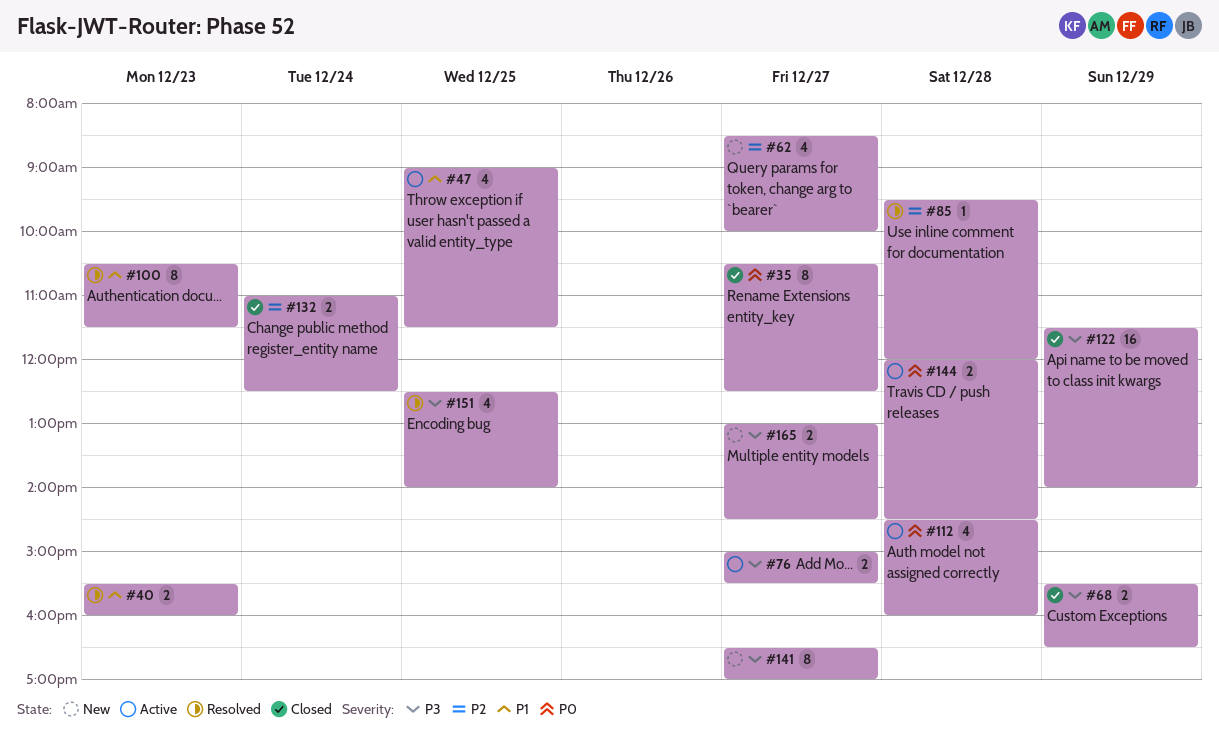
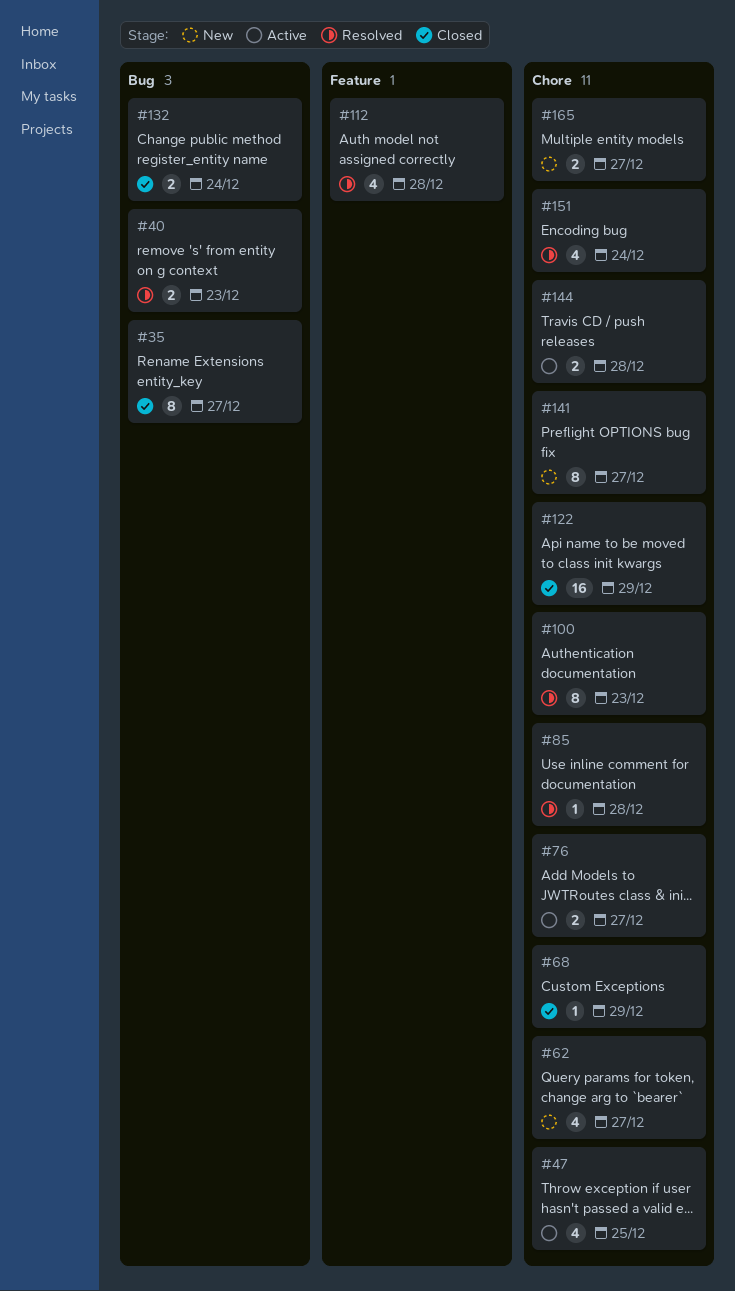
#68, estimate: 2 -> 1
#112, status: Active -> Resolved
#151, day: Dec 25 -> Dec 24

